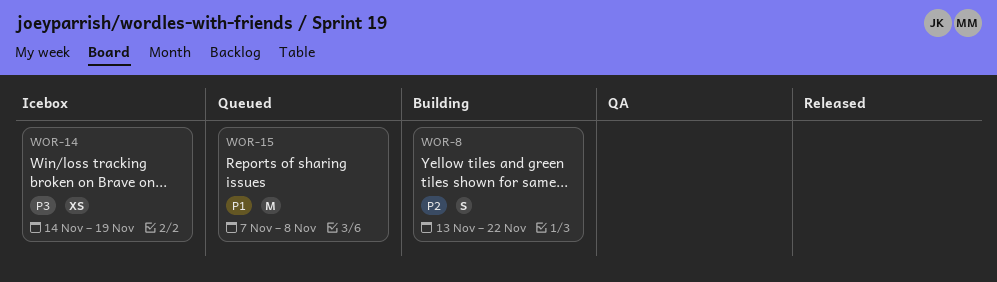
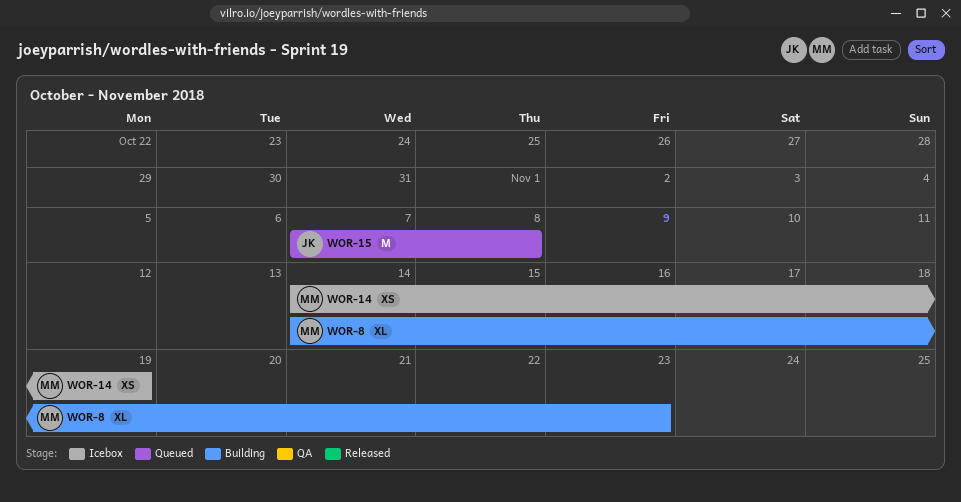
WOR-8, estimate: S -> XL
WOR-8, start: Nov 13 -> Nov 14
WOR-8, due: Nov 22 -> Nov 23

